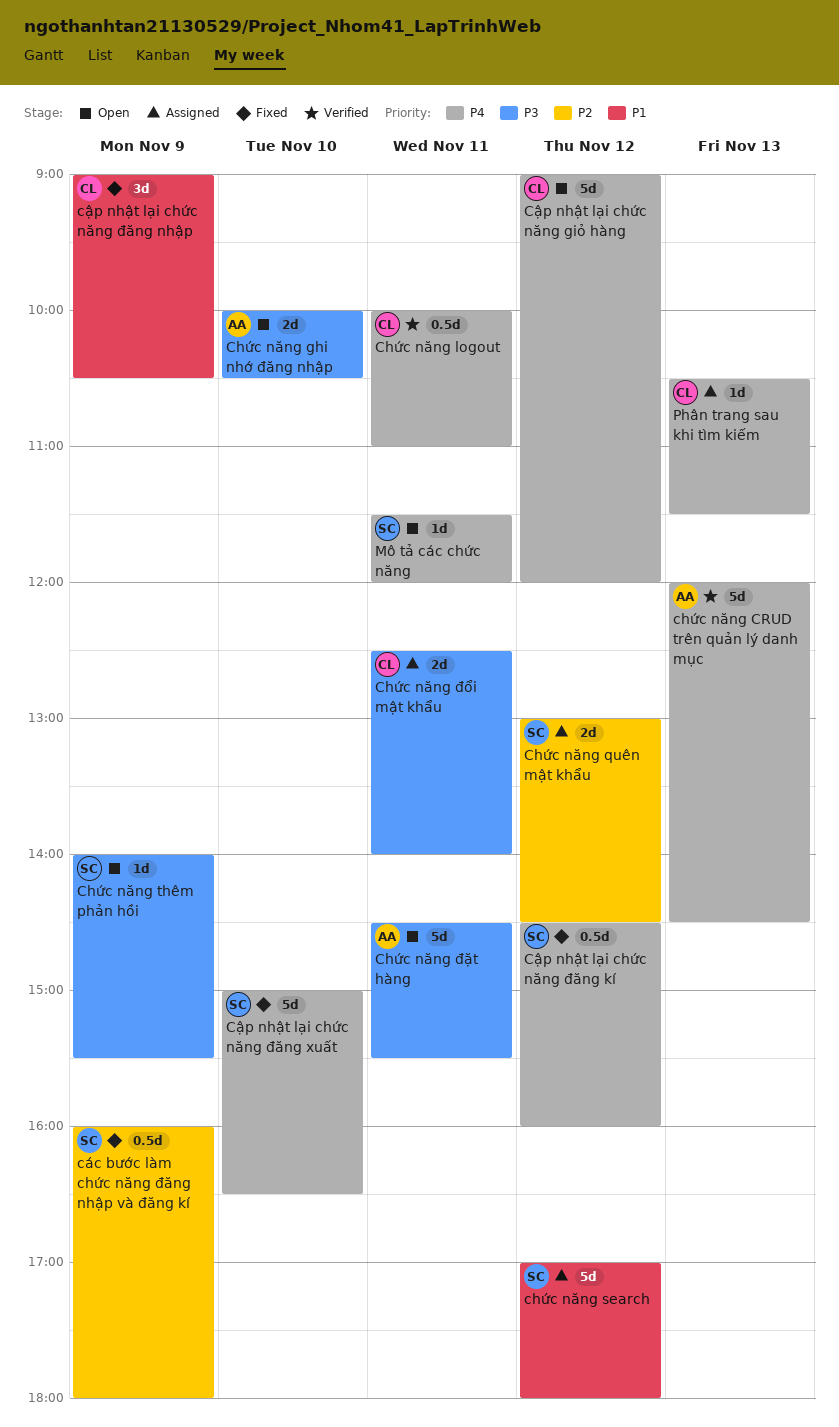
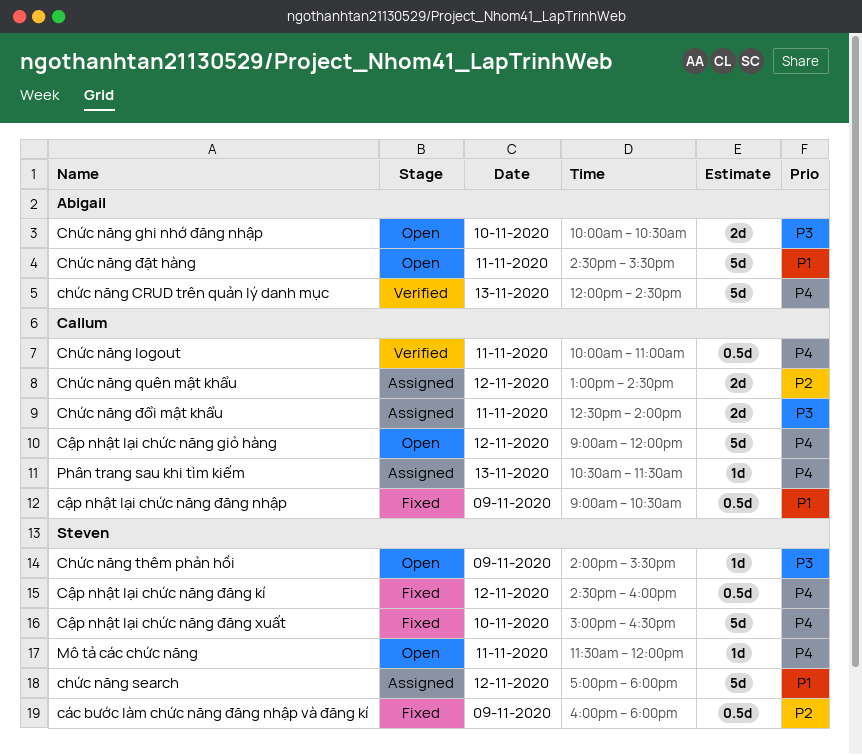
Chức năng quên mật khẩu, owner: Steven -> Callum
Chức năng đặt hàng, priority: P3 -> P1
cập nhật lại chức năng đăng nhập, estimate: 3d -> 0.5d

